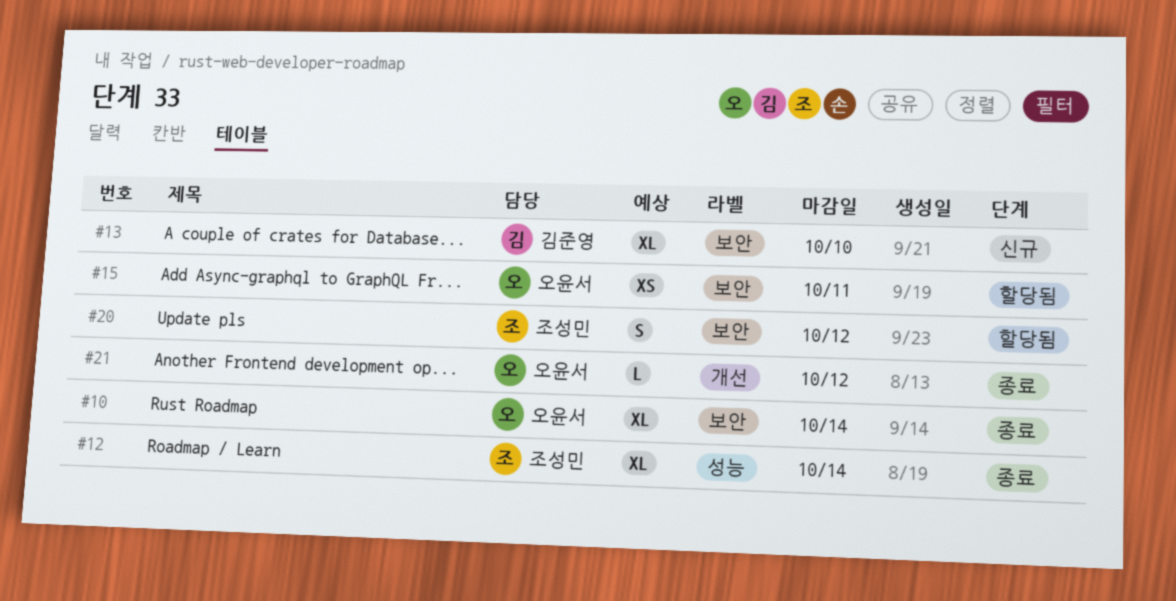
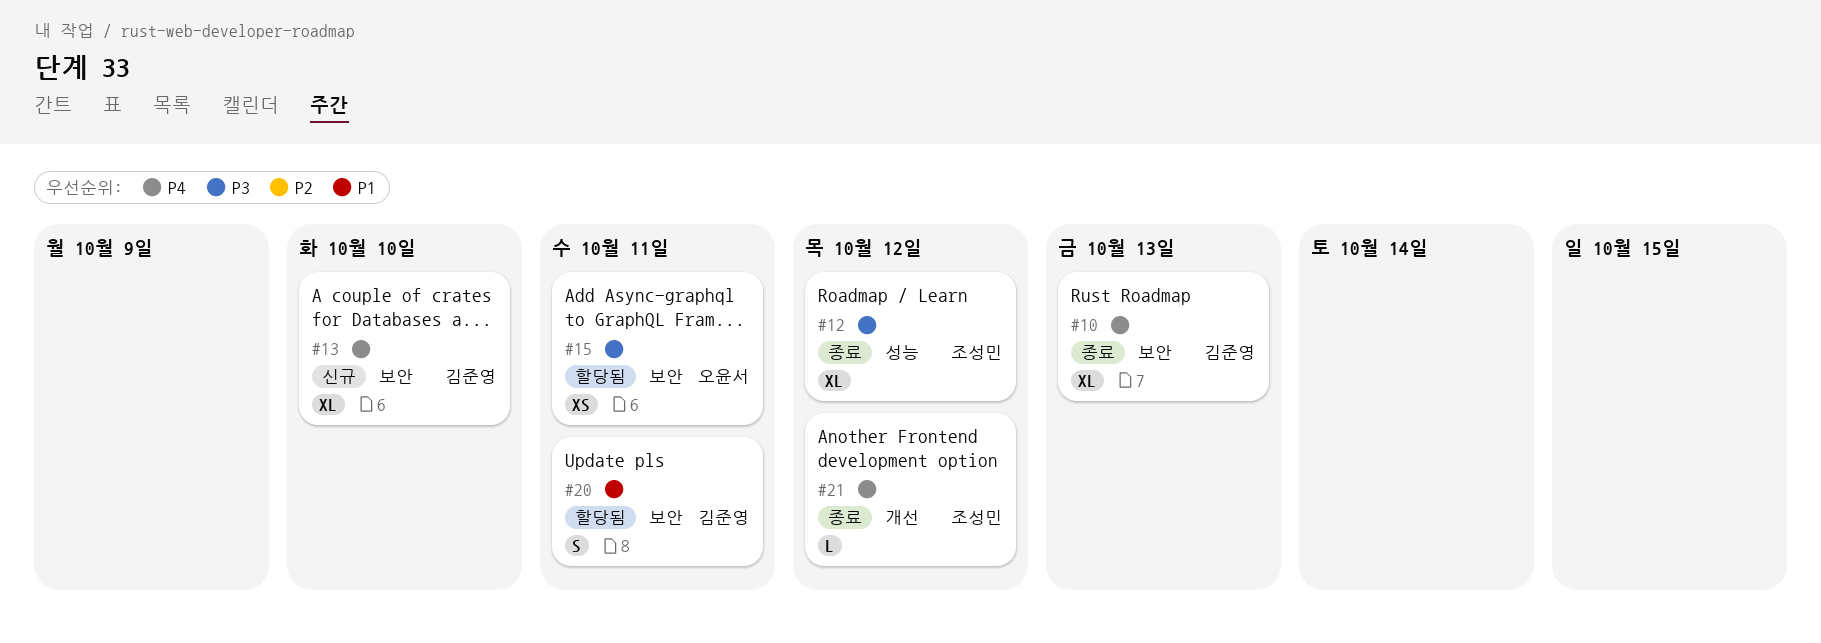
#10, owner: 오윤서 -> 김준영
#10, due: Oct 14 -> Oct 13
#12, due: Oct 14 -> Oct 12
#20, owner: 조성민 -> 김준영
#20, due: Oct 12 -> Oct 11
#21, owner: 오윤서 -> 조성민

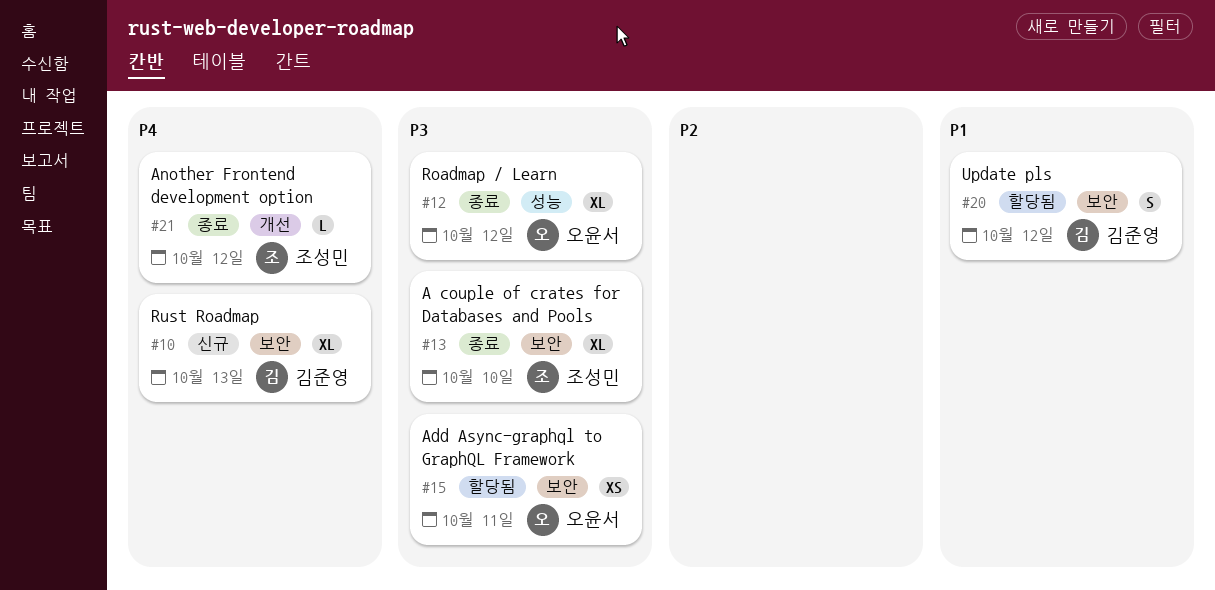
#10, status: 종료 -> 신규
#12, owner: 조성민 -> 오윤서
#13, status: 신규 -> 종료
#13, owner: 김준영 -> 조성민
#13, priority: P4 -> P3
#20, due: Oct 11 -> Oct 12

